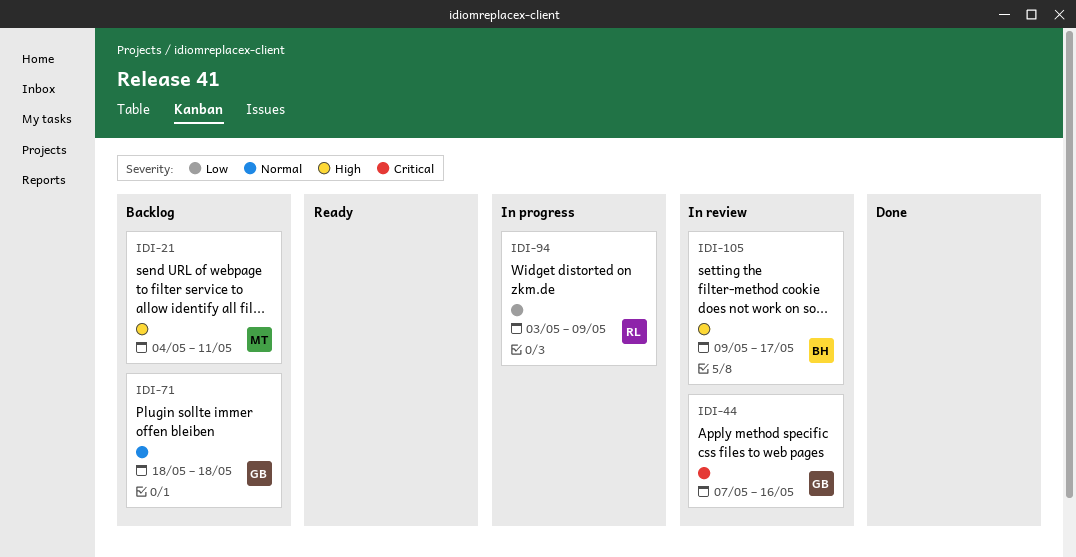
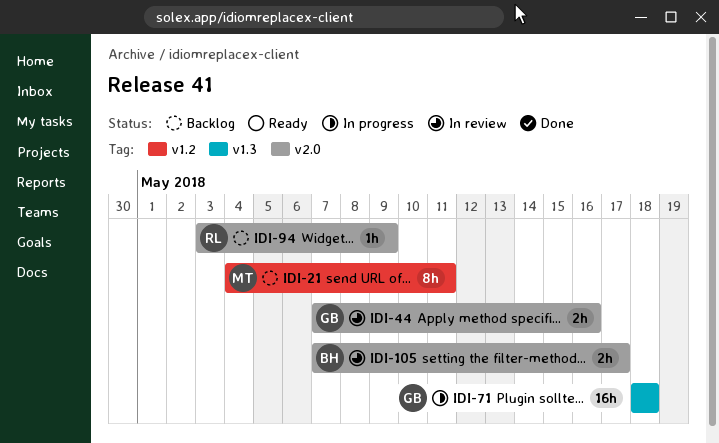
IDI-71, status: Backlog -> In progress
IDI-94, status: In progress -> Backlog
IDI-105, start: May 9 -> May 7

